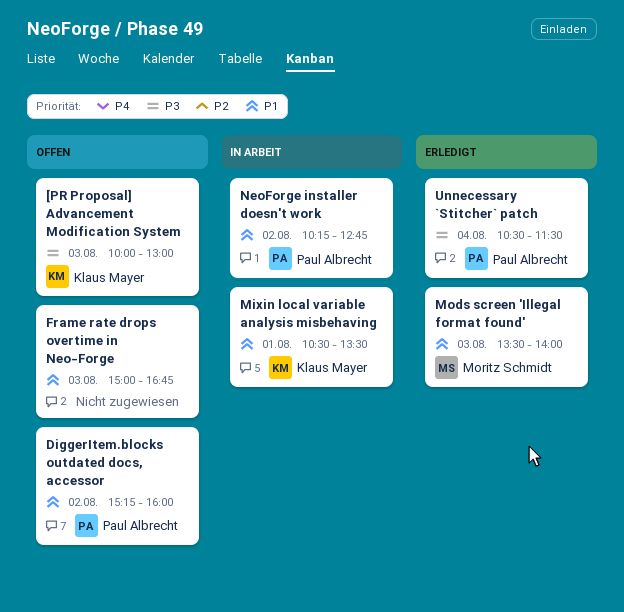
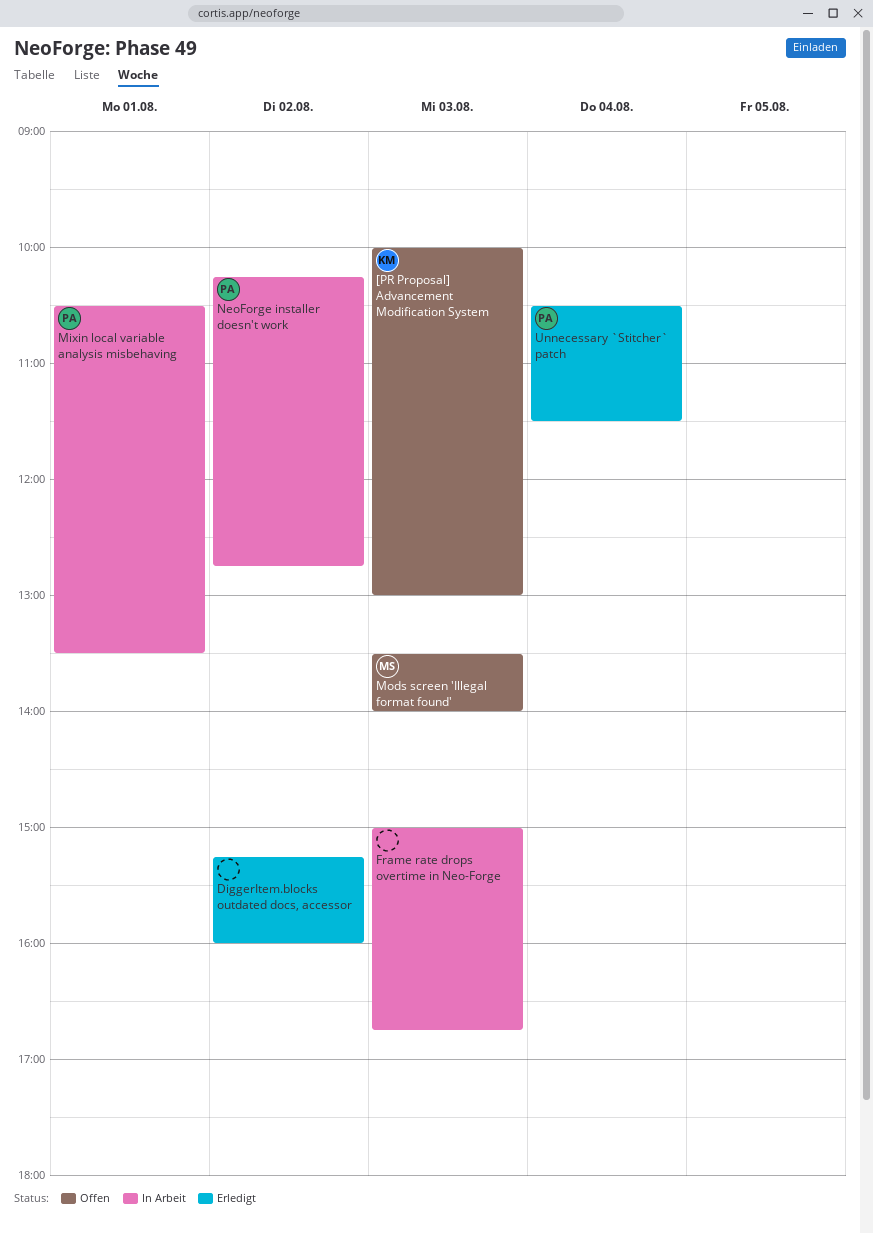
DiggerItem.blocks outdated docs, accessor, status: Offen -> Erledigt
DiggerItem.blocks outdated docs, accessor, owner: Paul Albrecht -> none
Frame rate drops overtime in Neo-Forge, status: Offen -> In Arbeit
Mixin local variable analysis misbehaving, owner: Klaus Mayer -> Paul Albrecht
Mods screen 'Illegal format found', status: Erledigt -> Offen

